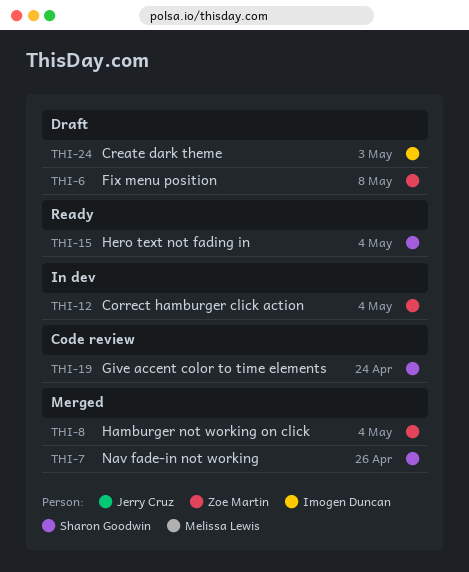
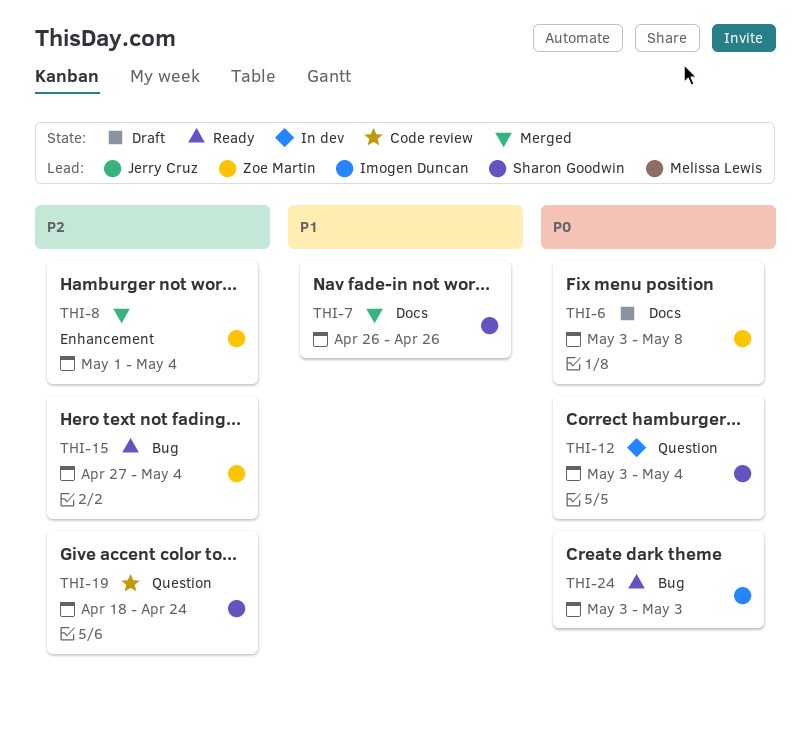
THI-12, owner: Zoe Martin -> Sharon Goodwin
THI-15, owner: Sharon Goodwin -> Zoe Martin
THI-24, status: Draft -> Ready

